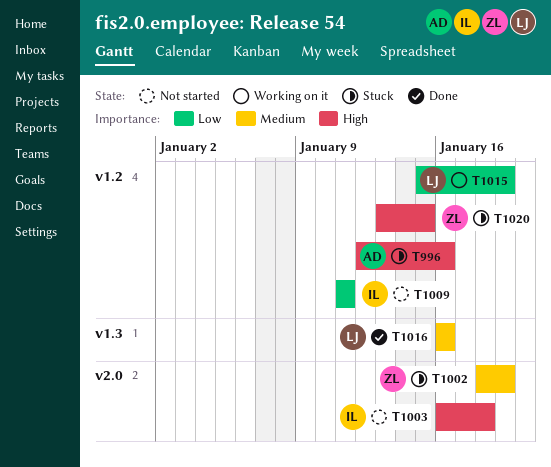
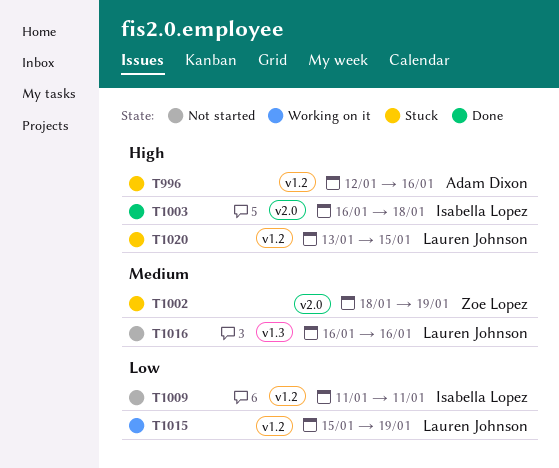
T1003, status: Not started -> Done
T1016, status: Done -> Not started
T1020, owner: Zoe Lopez -> Lauren Johnson

